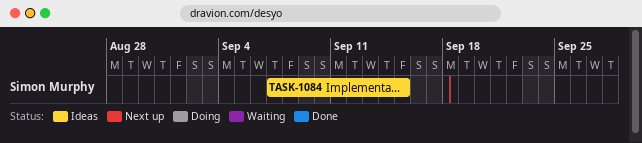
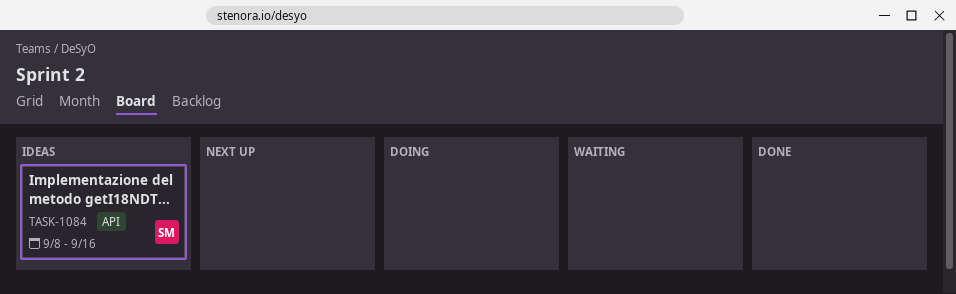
TASK-1084, start: Sep 7 -> Sep 8
TASK-1084, due: Sep 15 -> Sep 16

